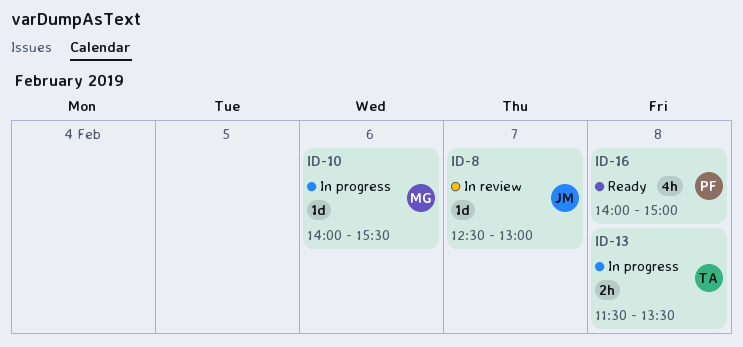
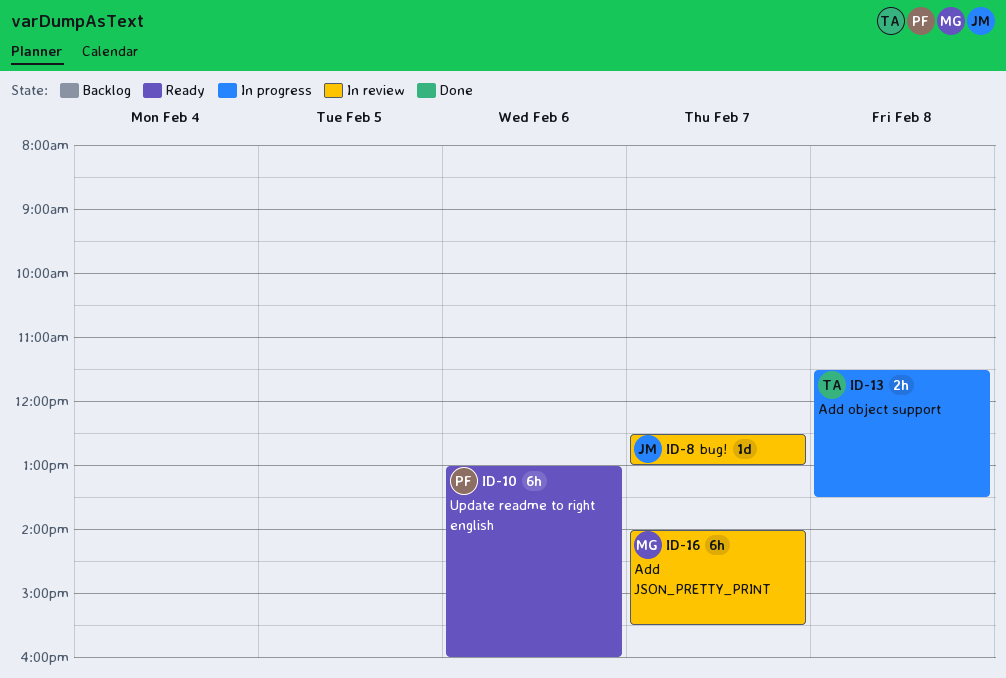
ID-10, status: In progress -> Ready
ID-10, owner: MG -> PF
ID-10, estimate: 1d -> 6h
ID-10, begins: 14:00 -> 13:00
ID-10, ends: 15:30 -> 16:00
ID-16, status: Ready -> In review
ID-16, owner: PF -> MG
ID-16, estimate: 4h -> 6h
ID-16, day: Feb 8 -> Feb 7
ID-16, ends: 15:00 -> 15:30

